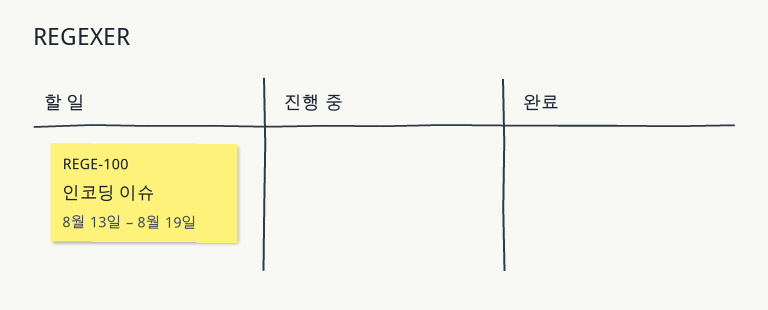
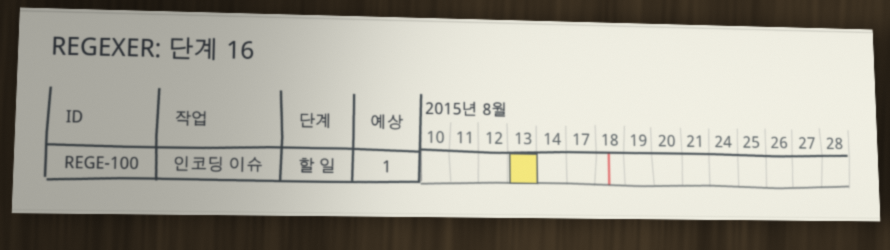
REGE-100, due: Aug 19 -> Aug 13

